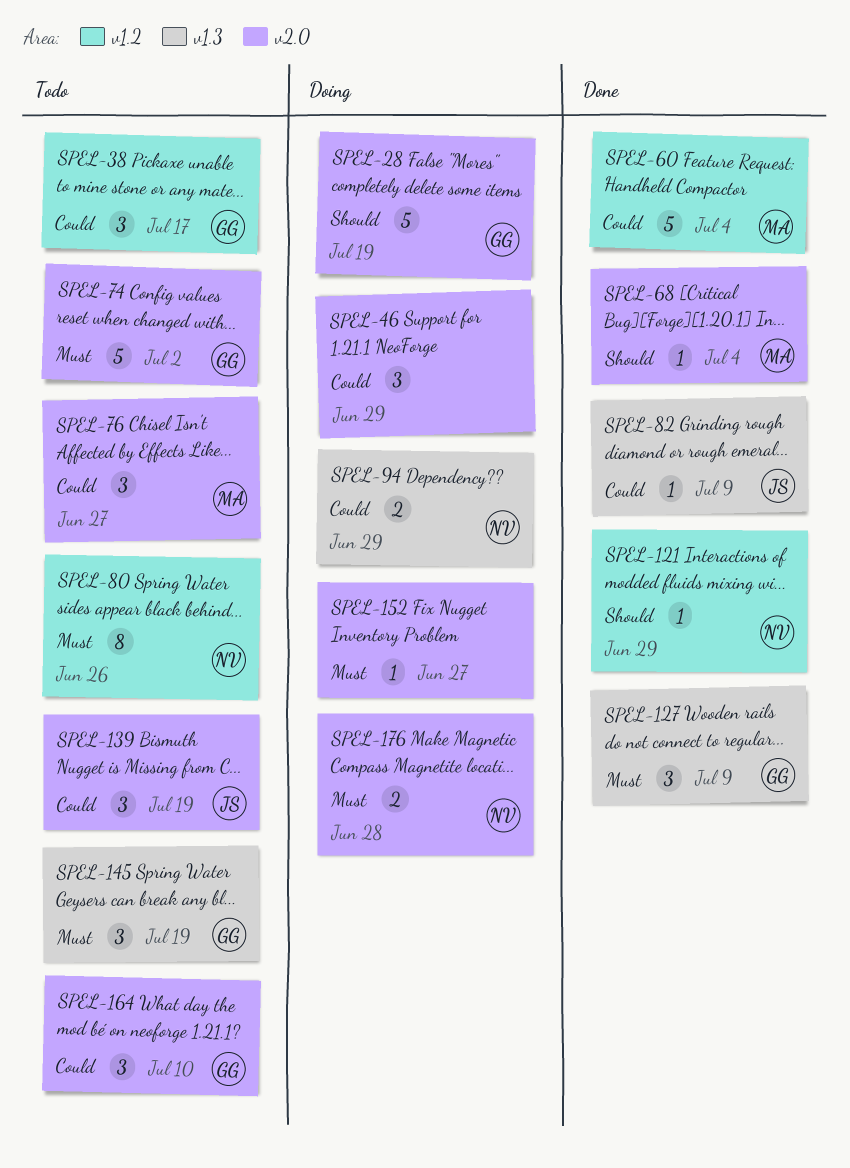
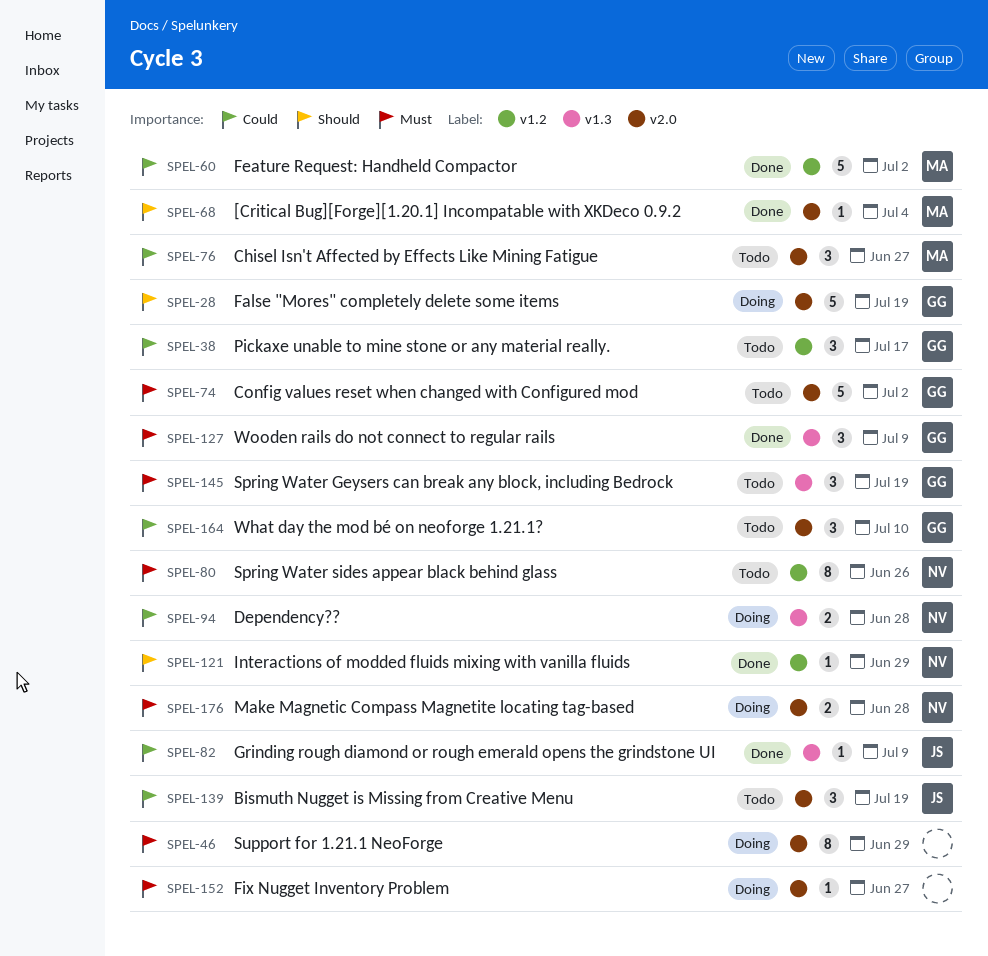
SPEL-46, priority: Could -> Must
SPEL-46, estimate: 3 -> 8
SPEL-60, due: Jul 4 -> Jul 2
SPEL-94, due: Jun 29 -> Jun 28

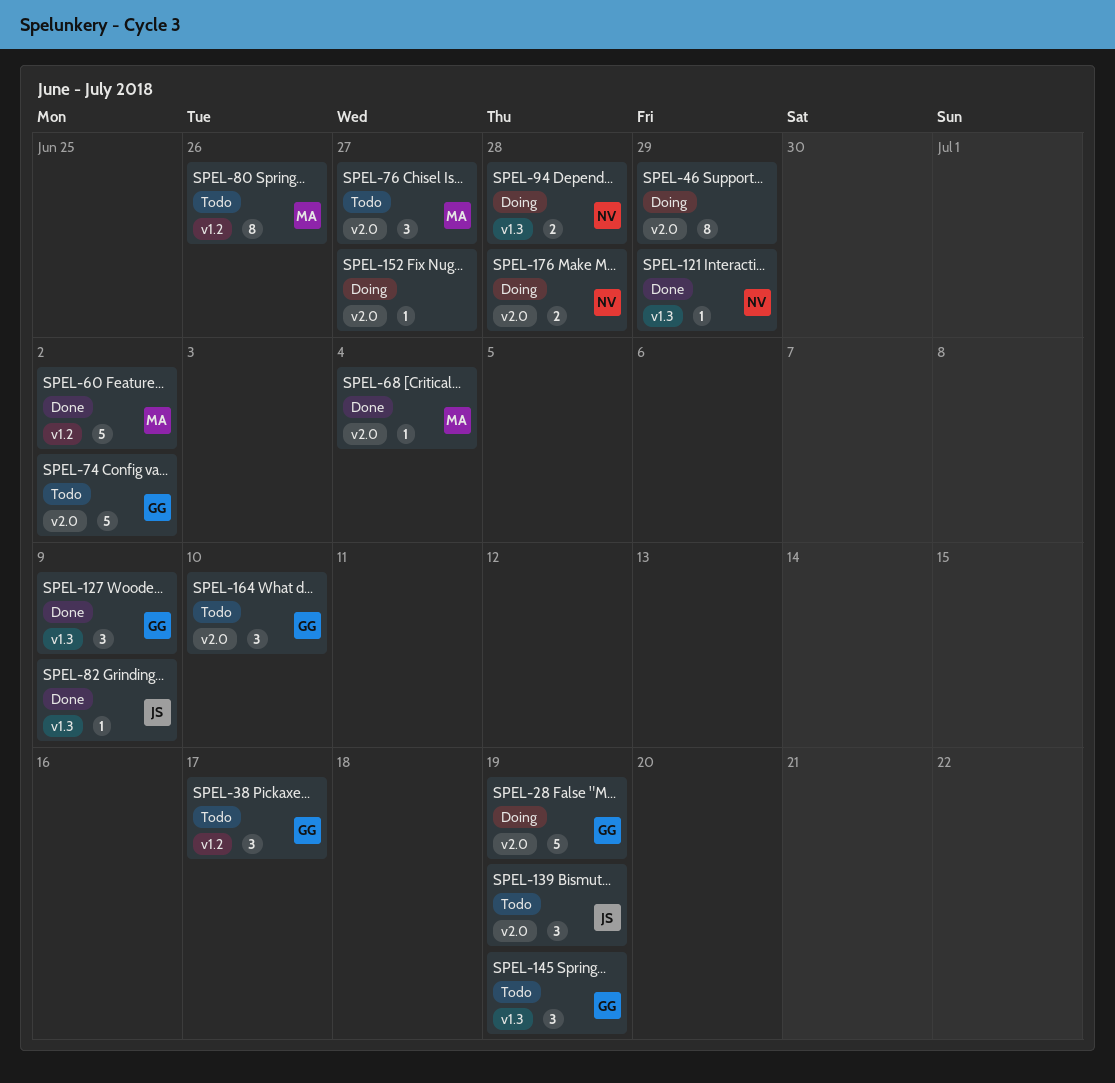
SPEL-80, owner: NV -> MA
SPEL-121, label: v1.2 -> v1.3

